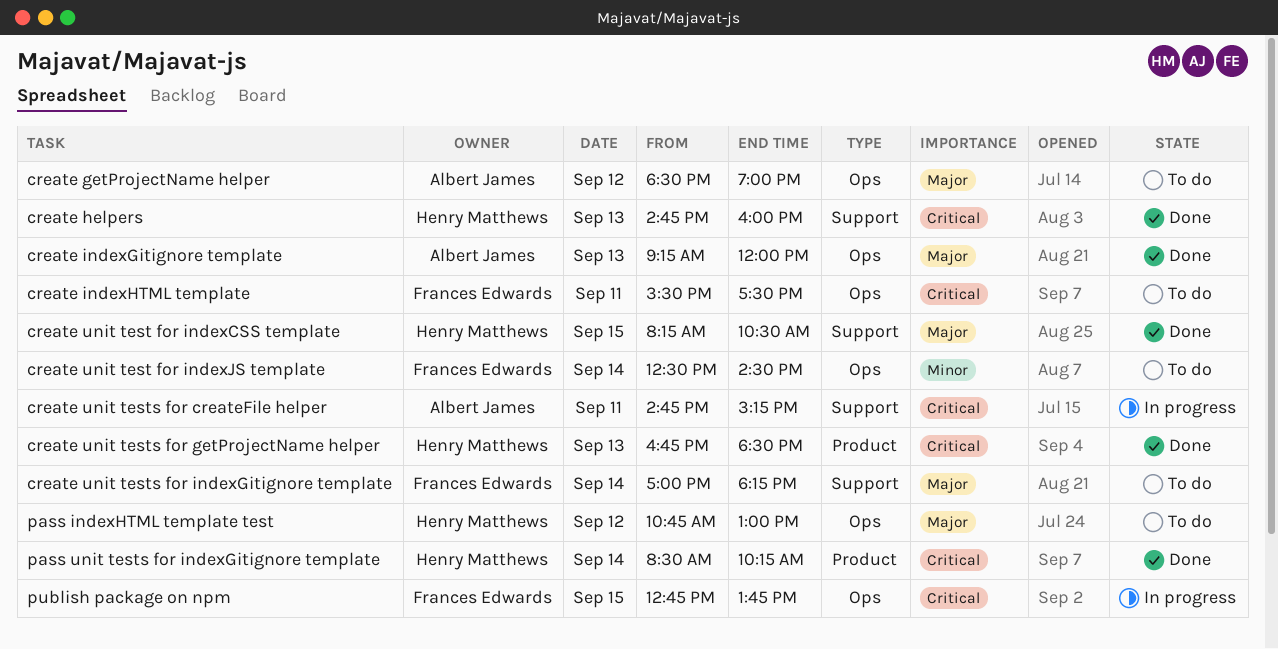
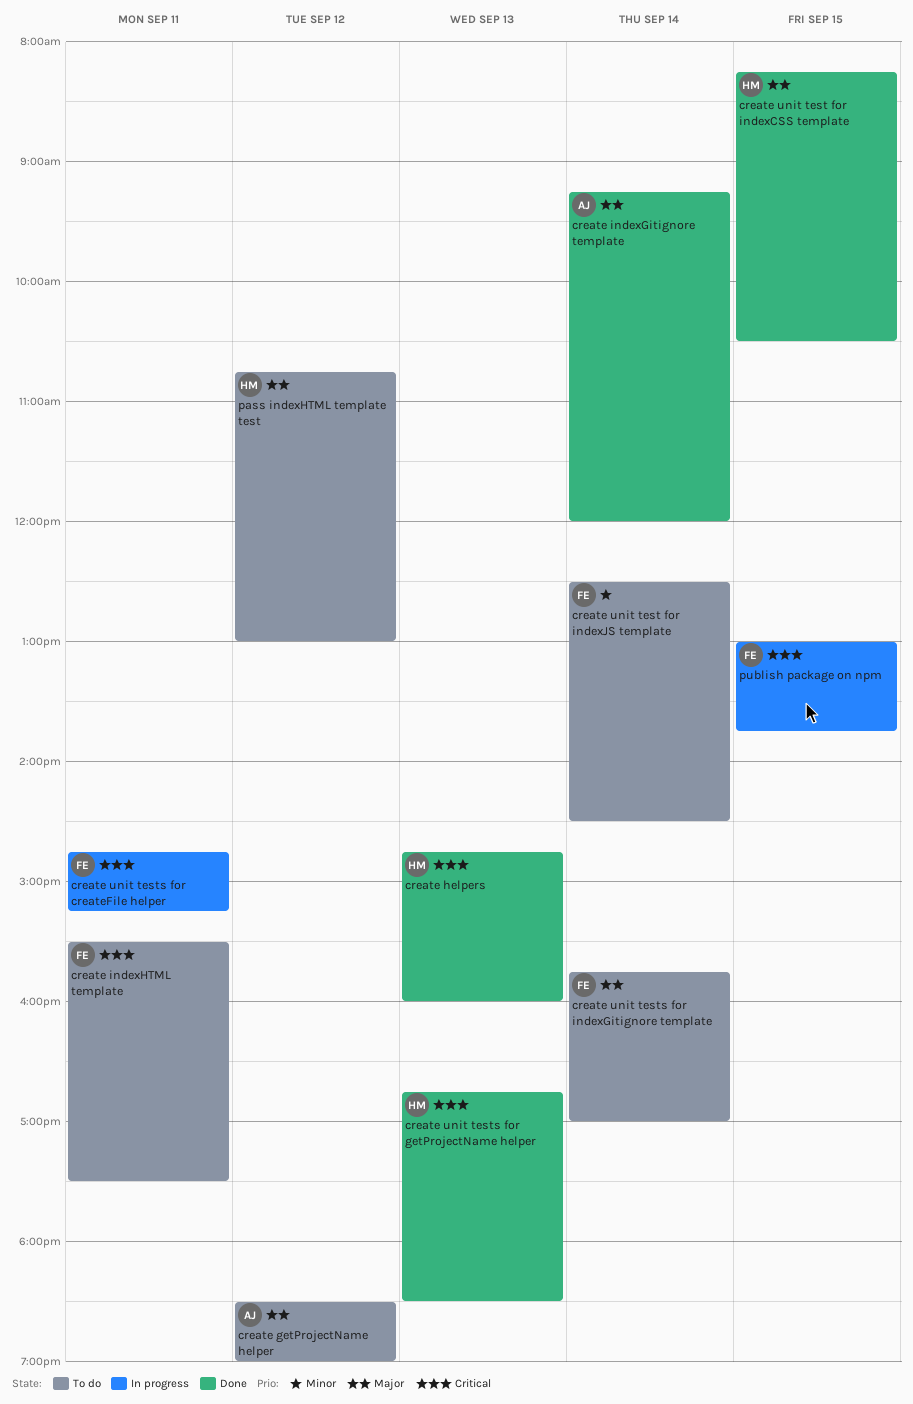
create indexGitignore template, day: Sep 13 -> Sep 14
create unit tests for createFile helper, owner: Albert James -> Frances Edwards
create unit tests for indexGitignore template, begins: 17:00 -> 15:45
create unit tests for indexGitignore template, ends: 18:15 -> 17:00
pass unit tests for indexGitignore template: present -> none
publish package on npm, begins: 12:45 -> 13:00

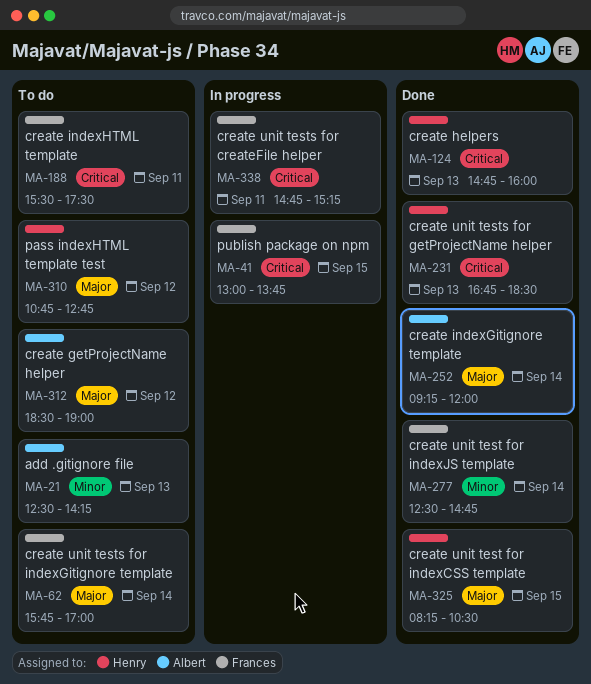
add .gitignore file: none -> present
create unit test for indexJS template, status: To do -> Done
create unit test for indexJS template, ends: 14:30 -> 14:45
pass indexHTML template test, ends: 13:00 -> 12:45

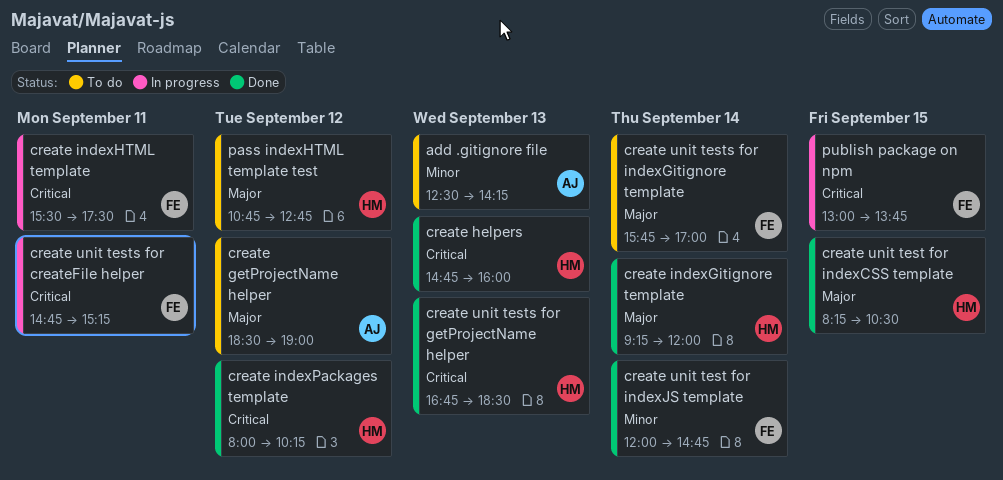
create indexGitignore template, owner: Albert -> Henry
create indexHTML template, status: To do -> In progress
create indexPackages template: none -> present
create unit test for indexJS template, begins: 12:30 -> 12:00

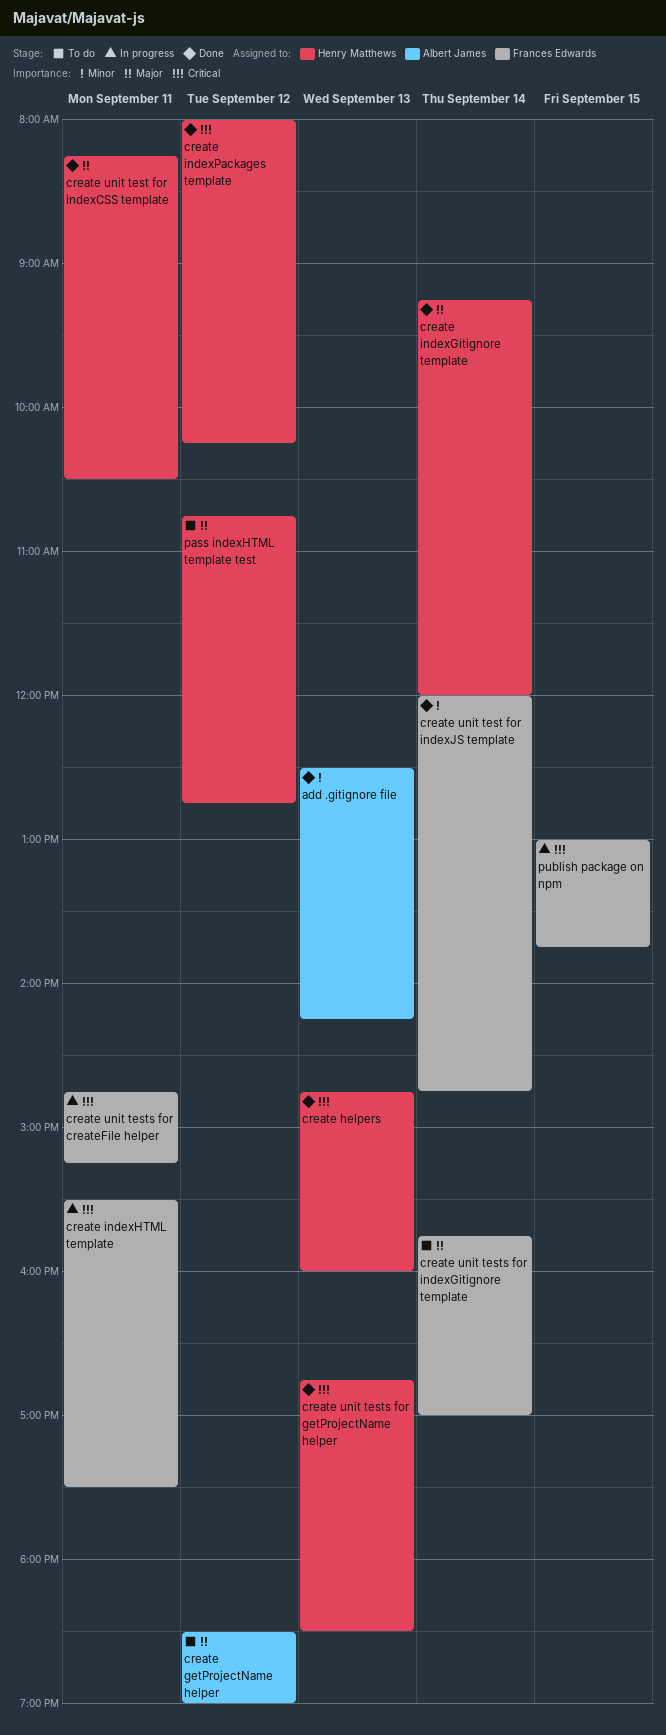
add .gitignore file, status: To do -> Done
create unit test for indexCSS template, day: Sep 15 -> Sep 11

